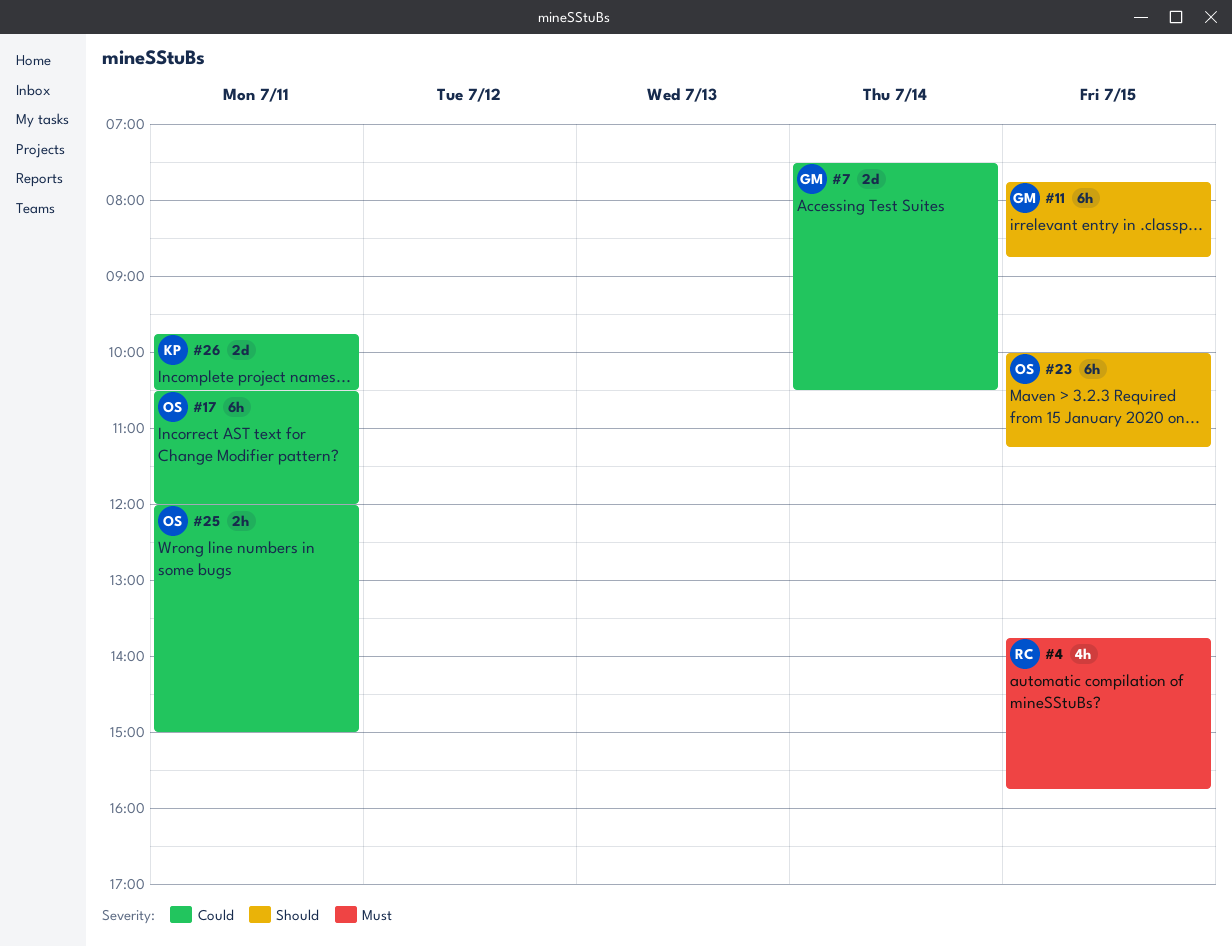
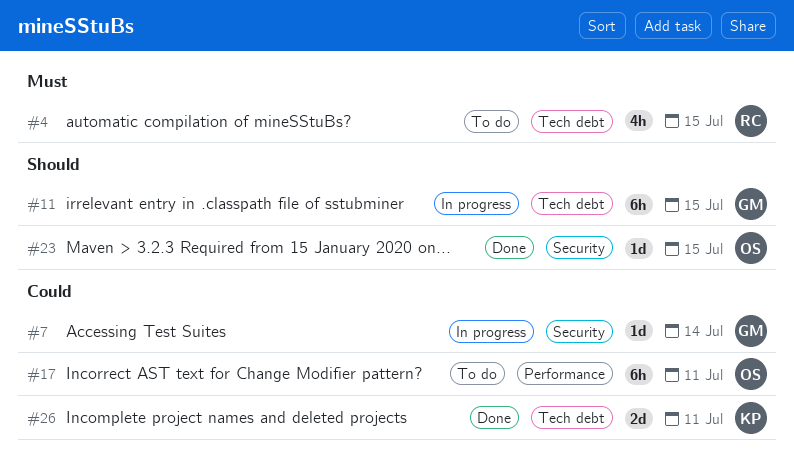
#7, estimate: 2d -> 1d
#23, estimate: 6h -> 1d
#25: present -> none

